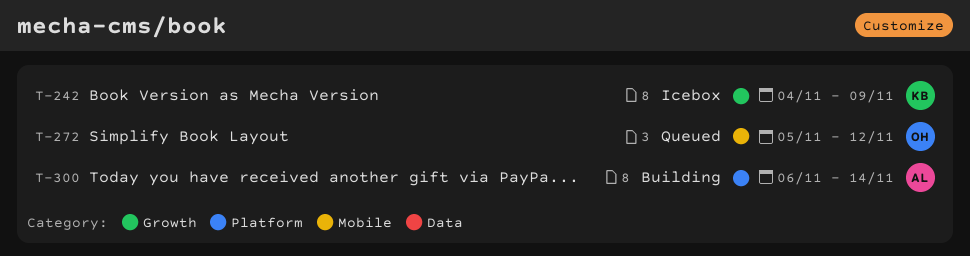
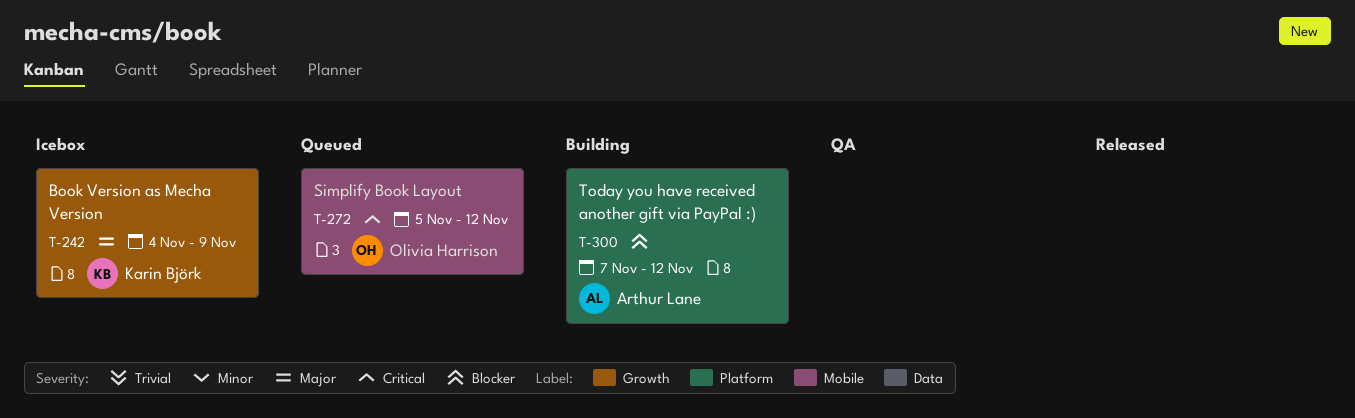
T-300, start: Nov 6 -> Nov 7
T-300, due: Nov 14 -> Nov 12

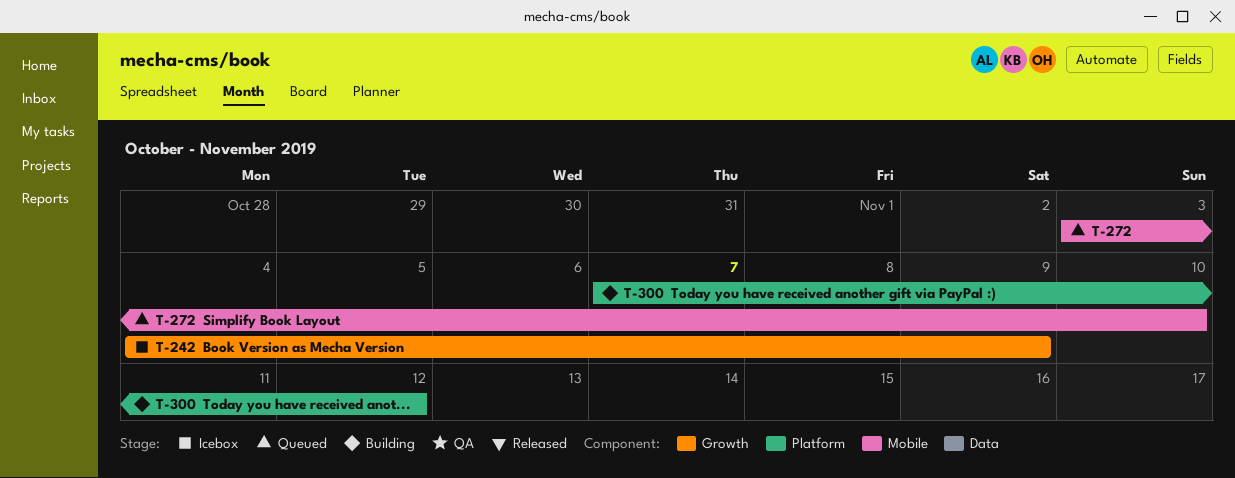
T-272, start: Nov 5 -> Nov 3
T-272, due: Nov 12 -> Nov 10

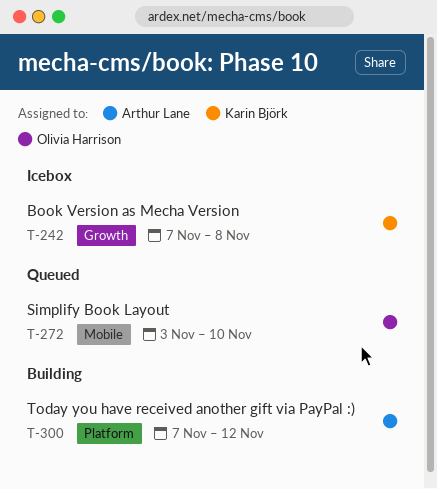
T-242, start: Nov 4 -> Nov 7
T-242, due: Nov 9 -> Nov 8

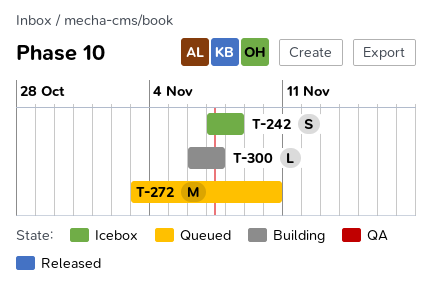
T-300, start: Nov 7 -> Nov 6
T-300, due: Nov 12 -> Nov 7

